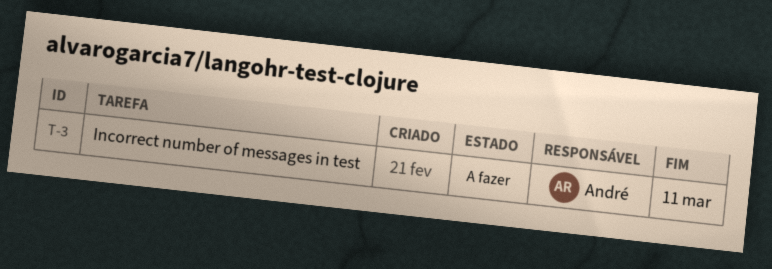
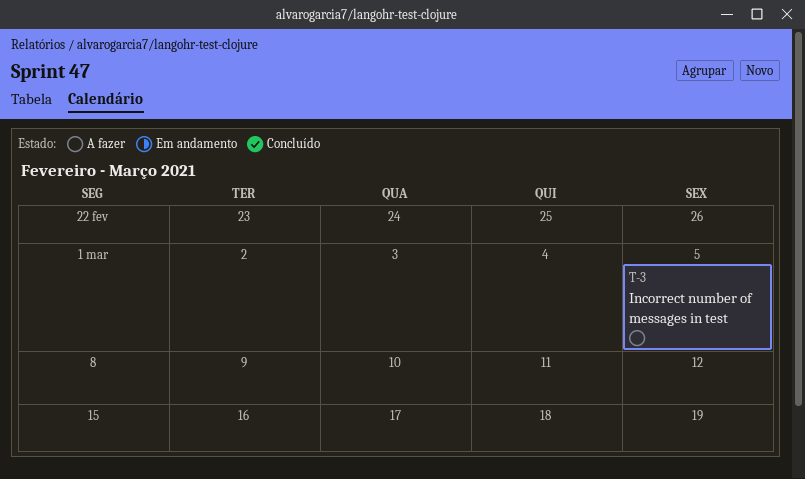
T-3, due: Mar 11 -> Mar 5

